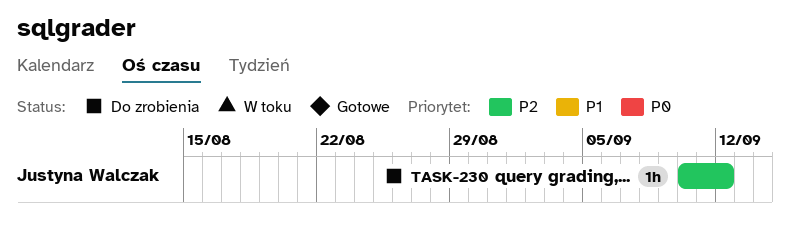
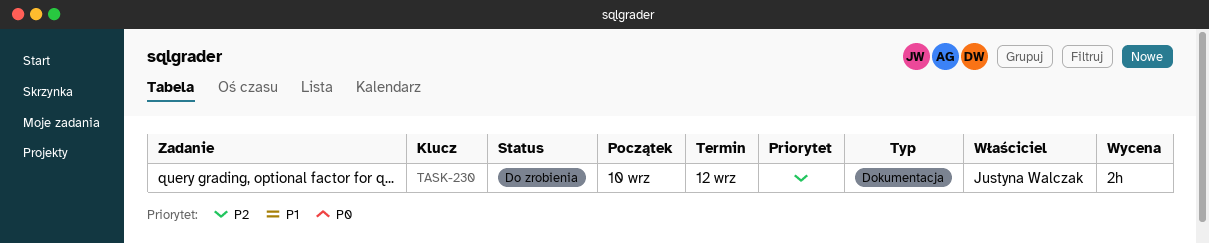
TASK-230, estimate: 1h -> 2h

